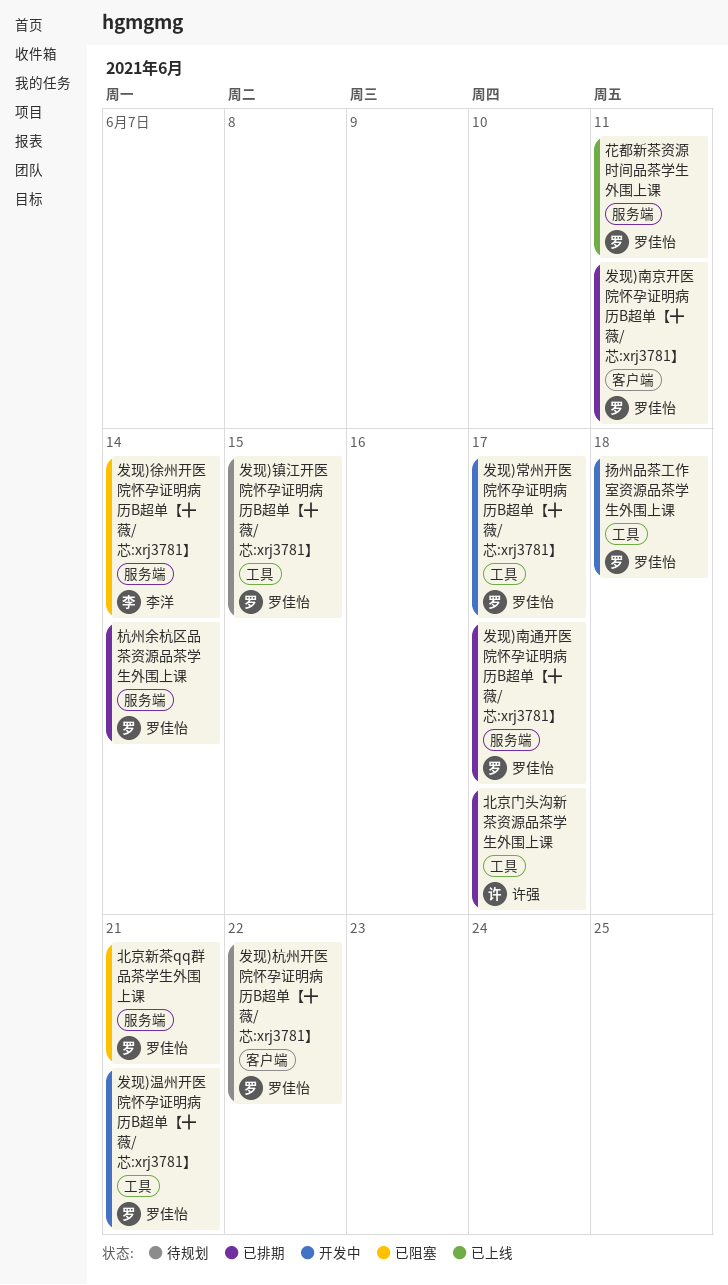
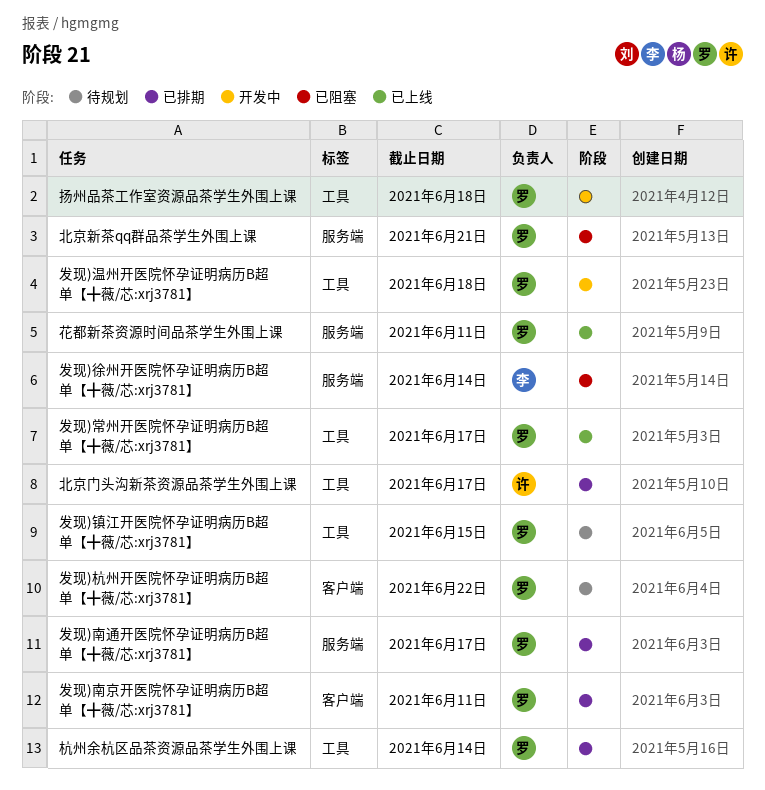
发现)常州开医院怀孕证明病历B超单【╋薇/芯:xrj3781】, status: 开发中 -> 已上线
发现)温州开医院怀孕证明病历B超单【╋薇/芯:xrj3781】, due: Jun 21 -> Jun 18
杭州余杭区品茶资源品茶学生外围上课, label: 服务端 -> 工具

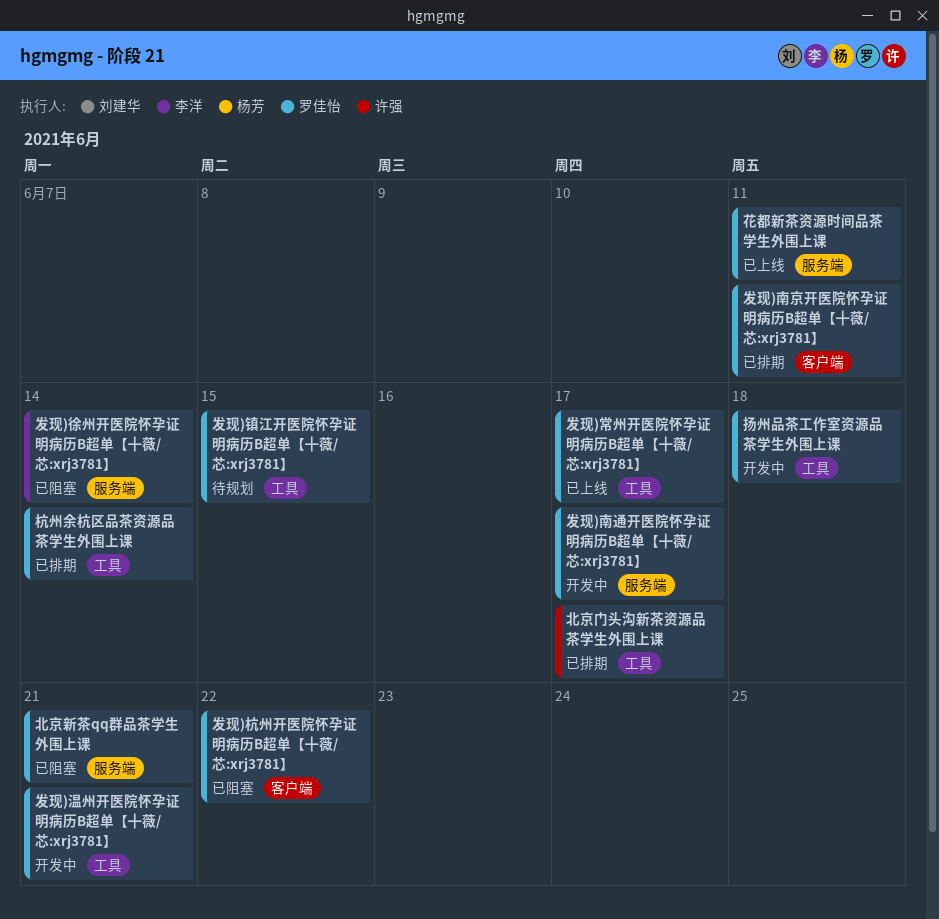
发现)南通开医院怀孕证明病历B超单【╋薇/芯:xrj3781】, status: 已排期 -> 开发中
发现)杭州开医院怀孕证明病历B超单【╋薇/芯:xrj3781】, status: 待规划 -> 已阻塞
发现)温州开医院怀孕证明病历B超单【╋薇/芯:xrj3781】, due: Jun 18 -> Jun 21

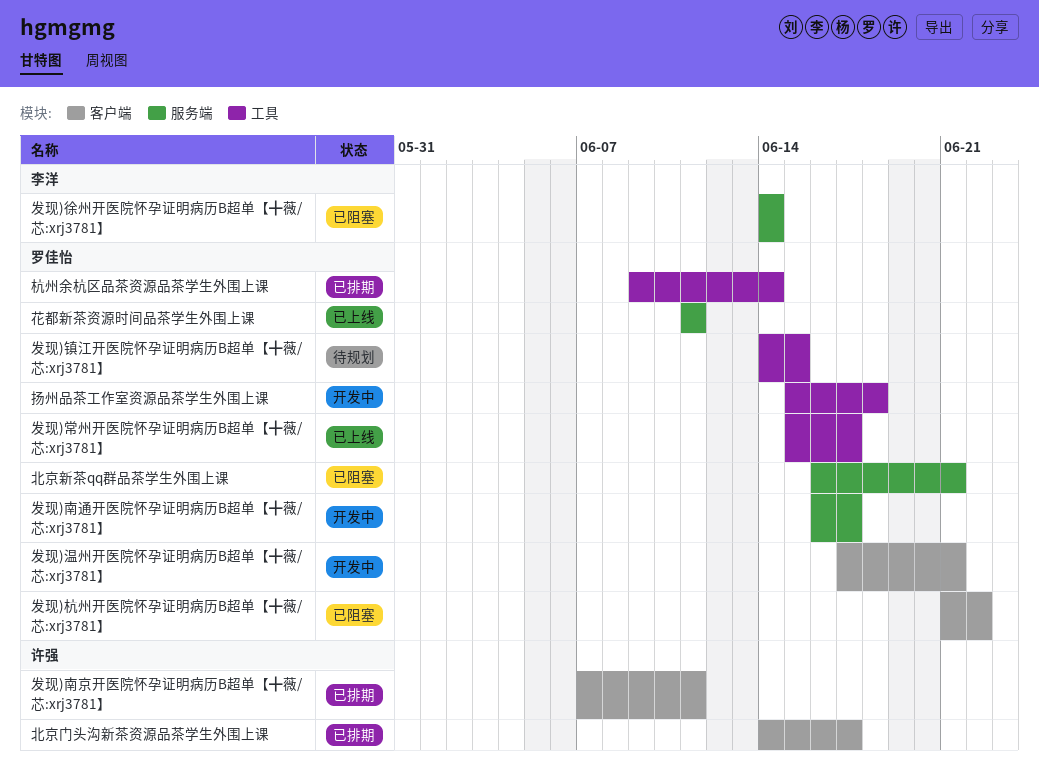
北京门头沟新茶资源品茶学生外围上课, label: 工具 -> 客户端
发现)南京开医院怀孕证明病历B超单【╋薇/芯:xrj3781】, owner: 罗佳怡 -> 许强
发现)温州开医院怀孕证明病历B超单【╋薇/芯:xrj3781】, label: 工具 -> 客户端

